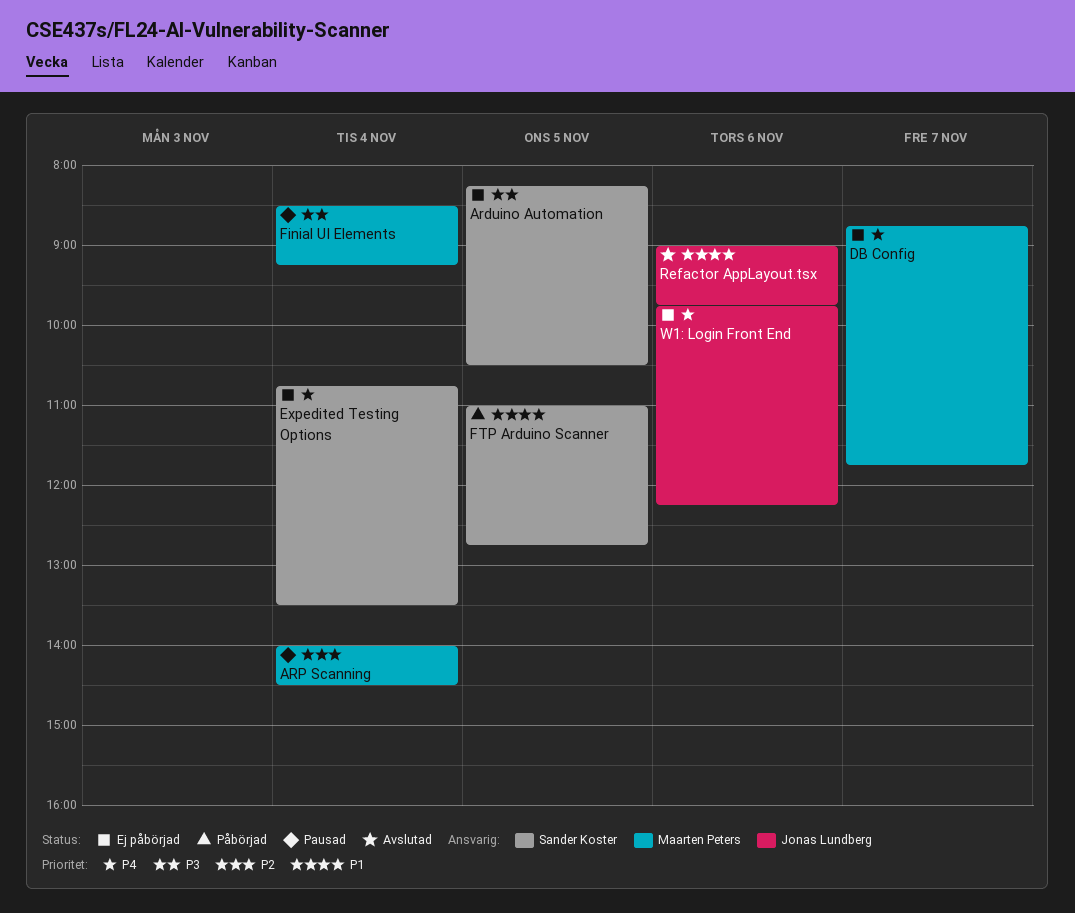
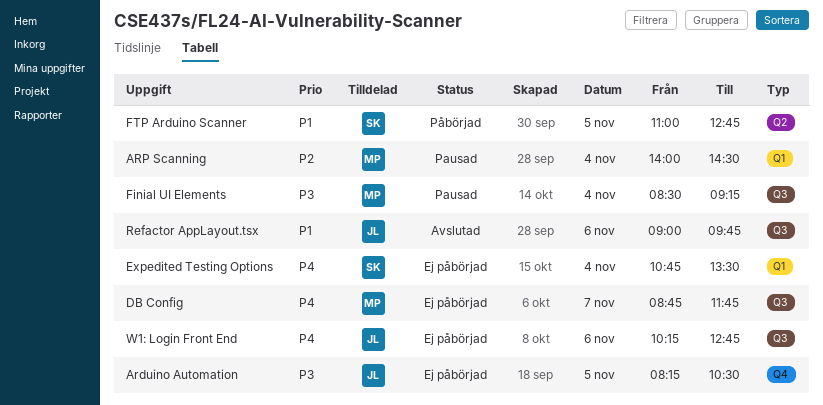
Arduino Automation, owner: Sander Koster -> Jonas Lundberg
W1: Login Front End, begins: 09:45 -> 10:15
W1: Login Front End, ends: 12:15 -> 12:45

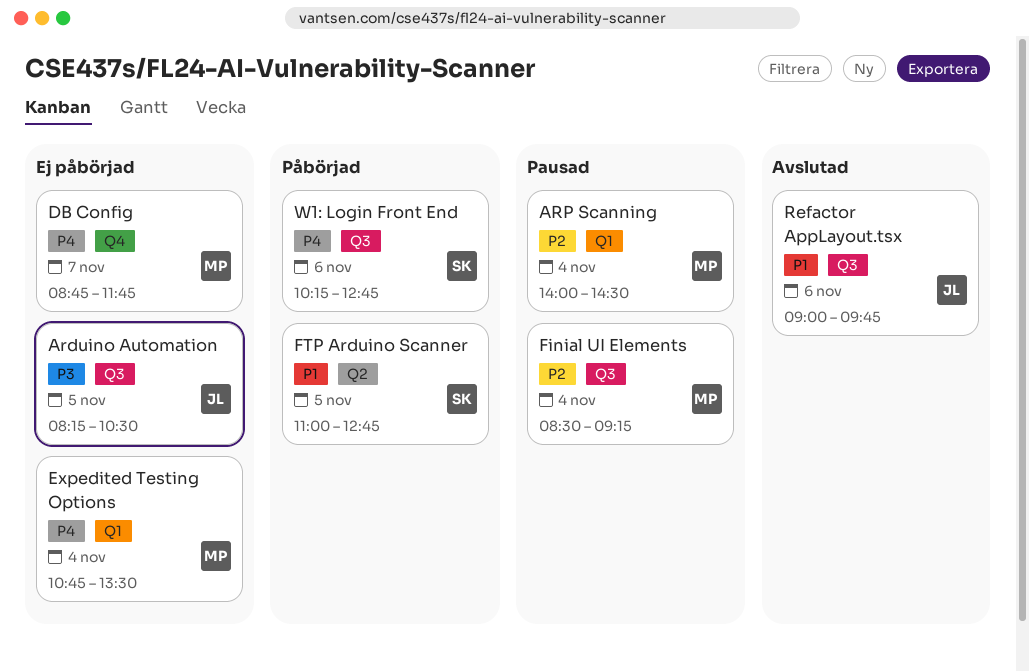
Arduino Automation, label: Q4 -> Q3
DB Config, label: Q3 -> Q4
Expedited Testing Options, owner: SK -> MP
Finial UI Elements, priority: P3 -> P2
W1: Login Front End, status: Ej påbörjad -> Påbörjad
W1: Login Front End, owner: JL -> SK

